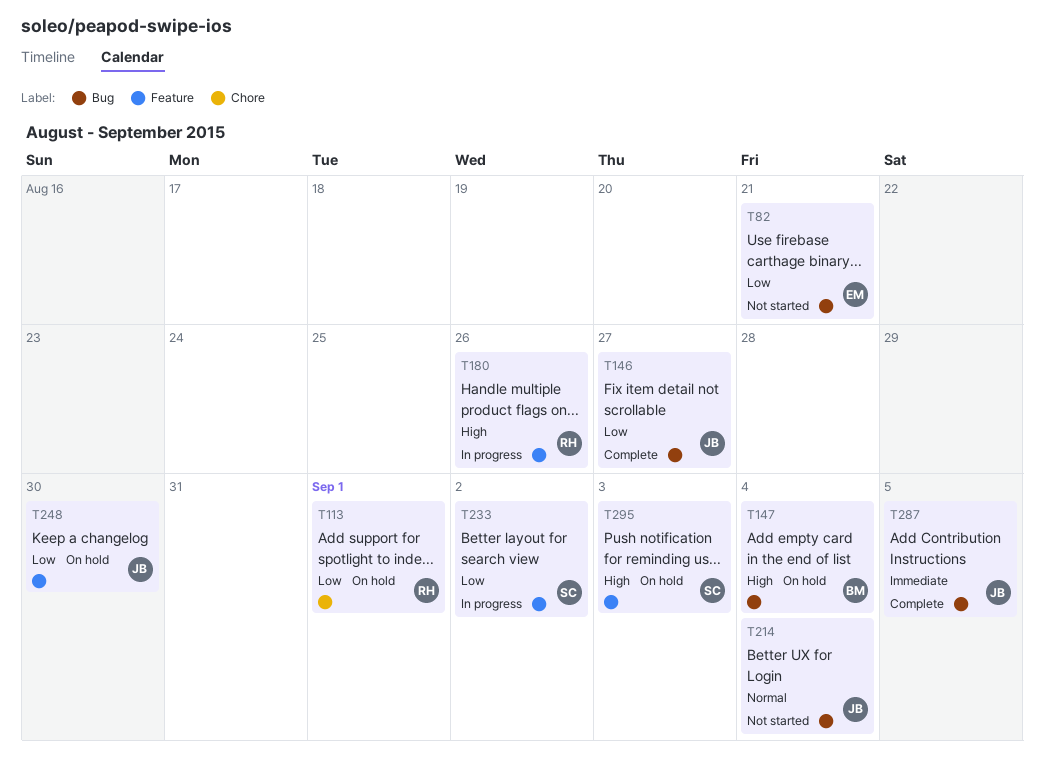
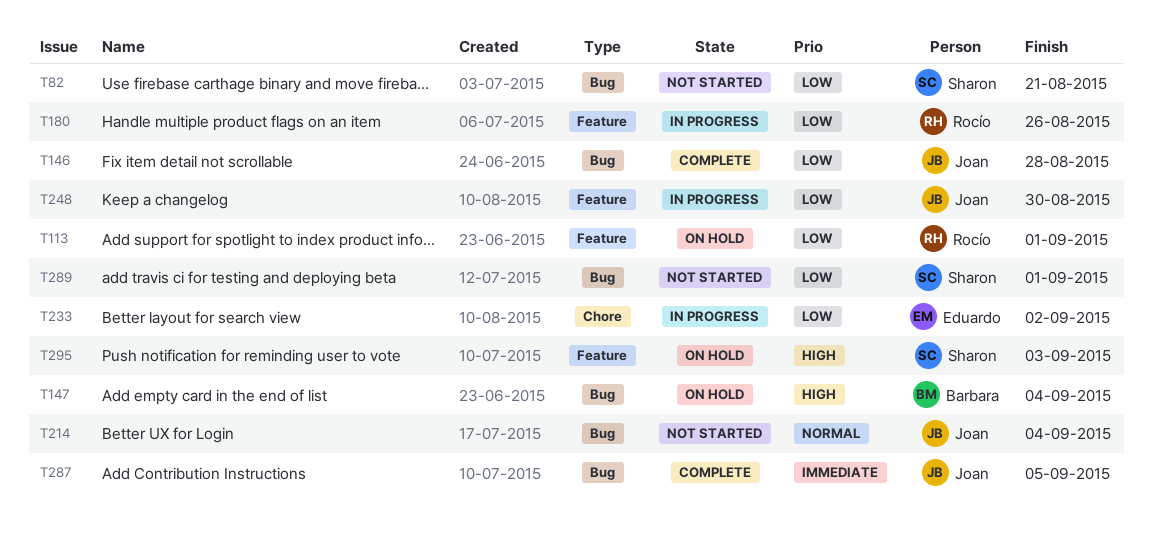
T82, owner: Eduardo -> Sharon
T113, label: Chore -> Feature
T146, due: Aug 27 -> Aug 28
T180, priority: High -> Low
T233, owner: Sharon -> Eduardo
T233, label: Feature -> Chore
T248, status: On hold -> In progress
T289: none -> present

